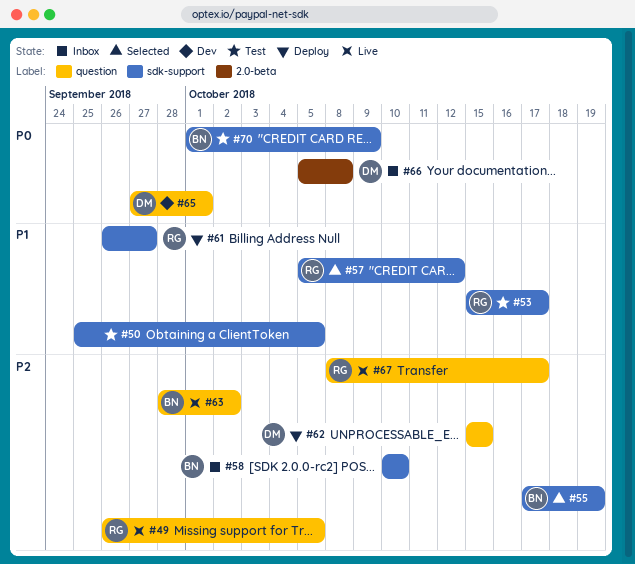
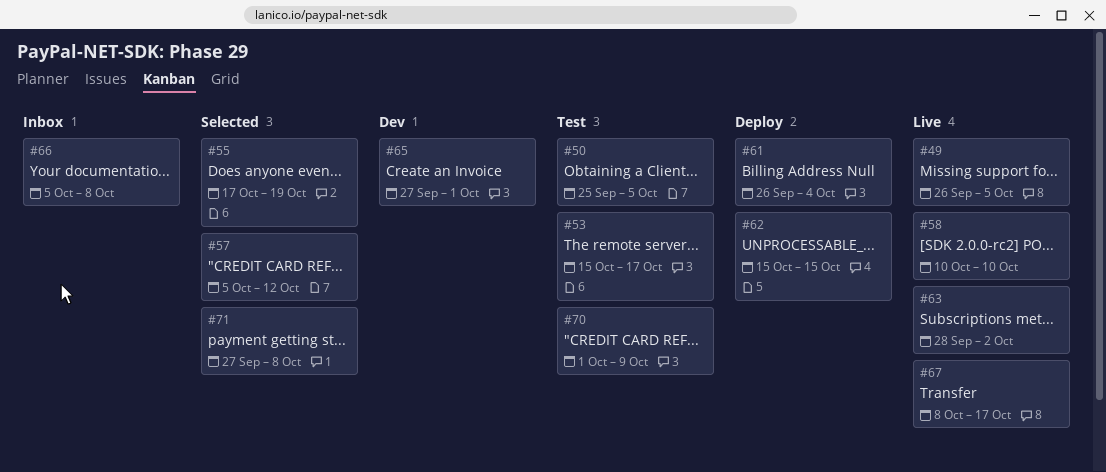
#58, status: Inbox -> Live
#61, due: Sep 27 -> Oct 4
#71: none -> present

